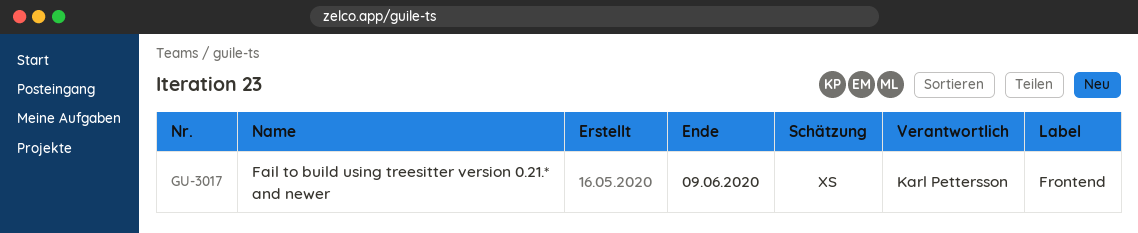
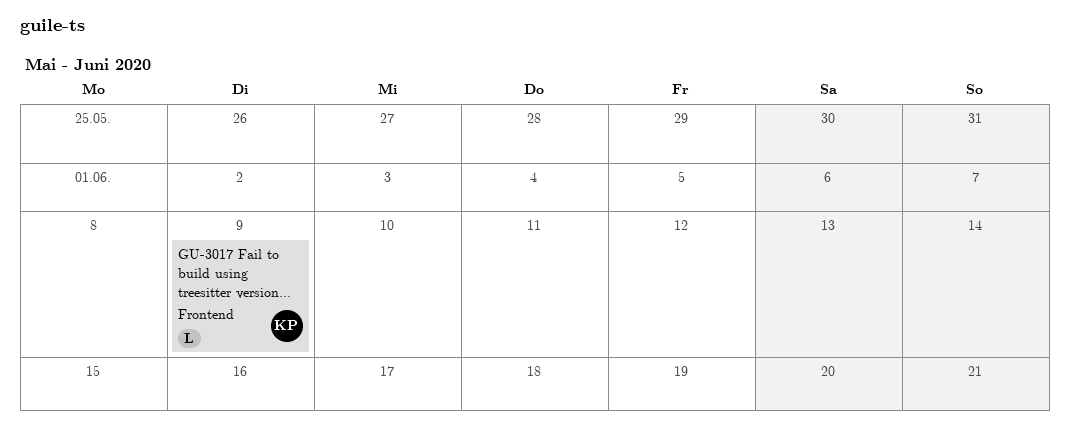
GU-3017, estimate: XS -> L

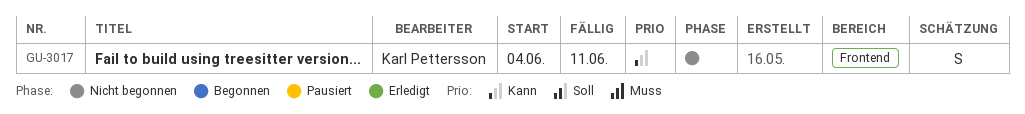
GU-3017, estimate: L -> S
GU-3017, due: Jun 9 -> Jun 11

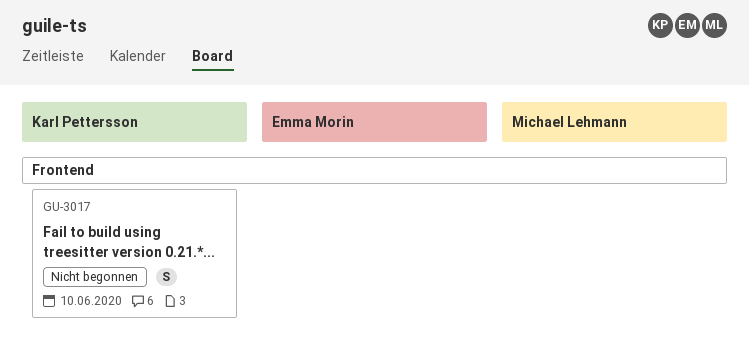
GU-3017, due: Jun 11 -> Jun 10

